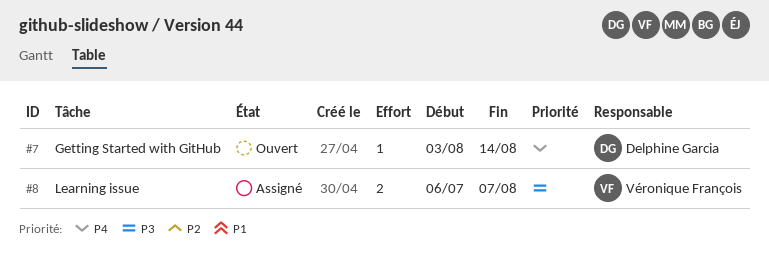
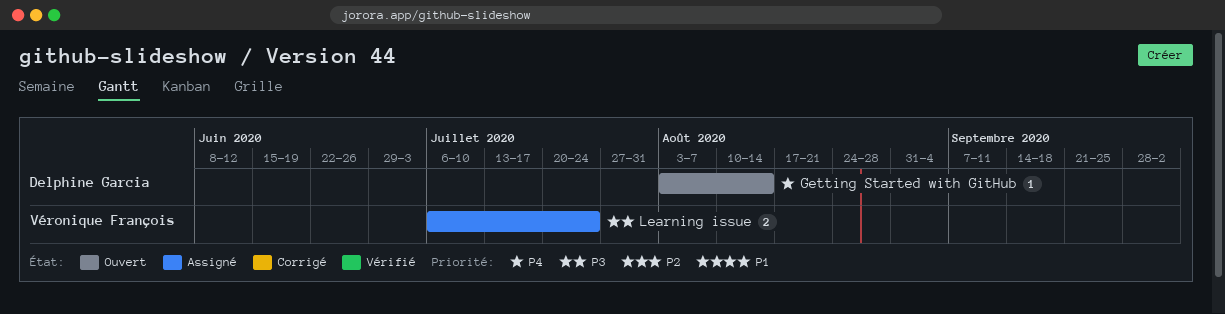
Learning issue, due: Aug 7 -> Jul 24

